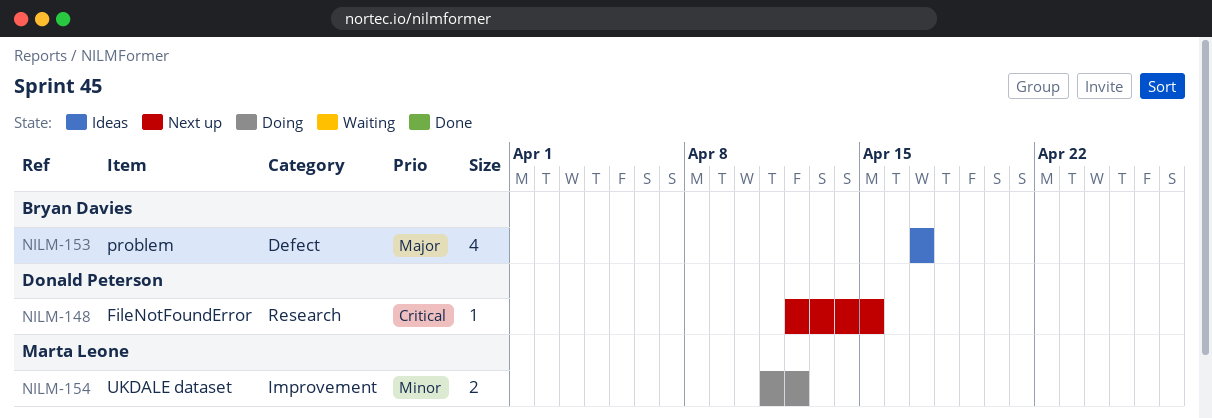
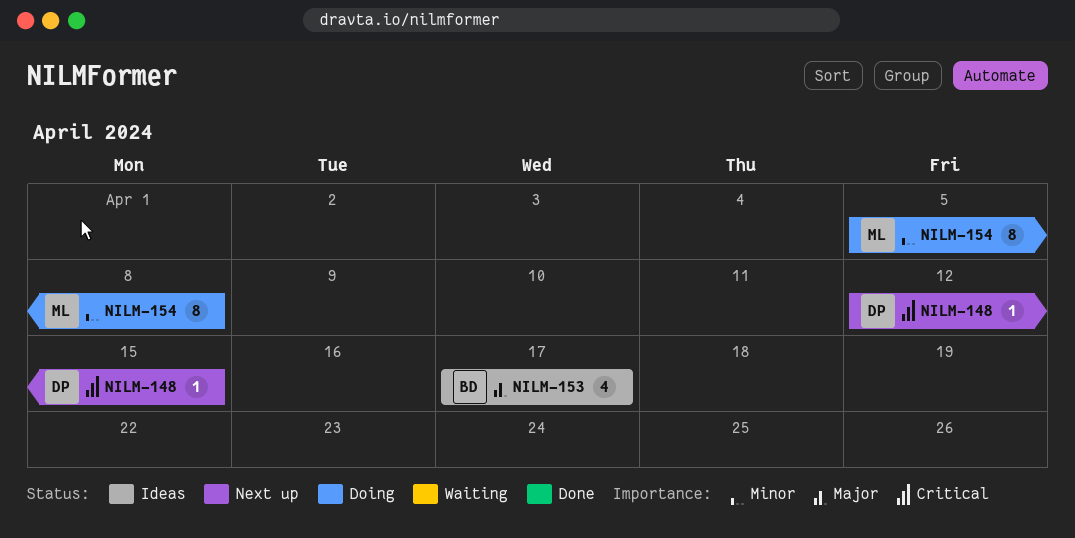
NILM-154, estimate: 2 -> 8
NILM-154, start: Apr 11 -> Apr 5
NILM-154, due: Apr 12 -> Apr 8

